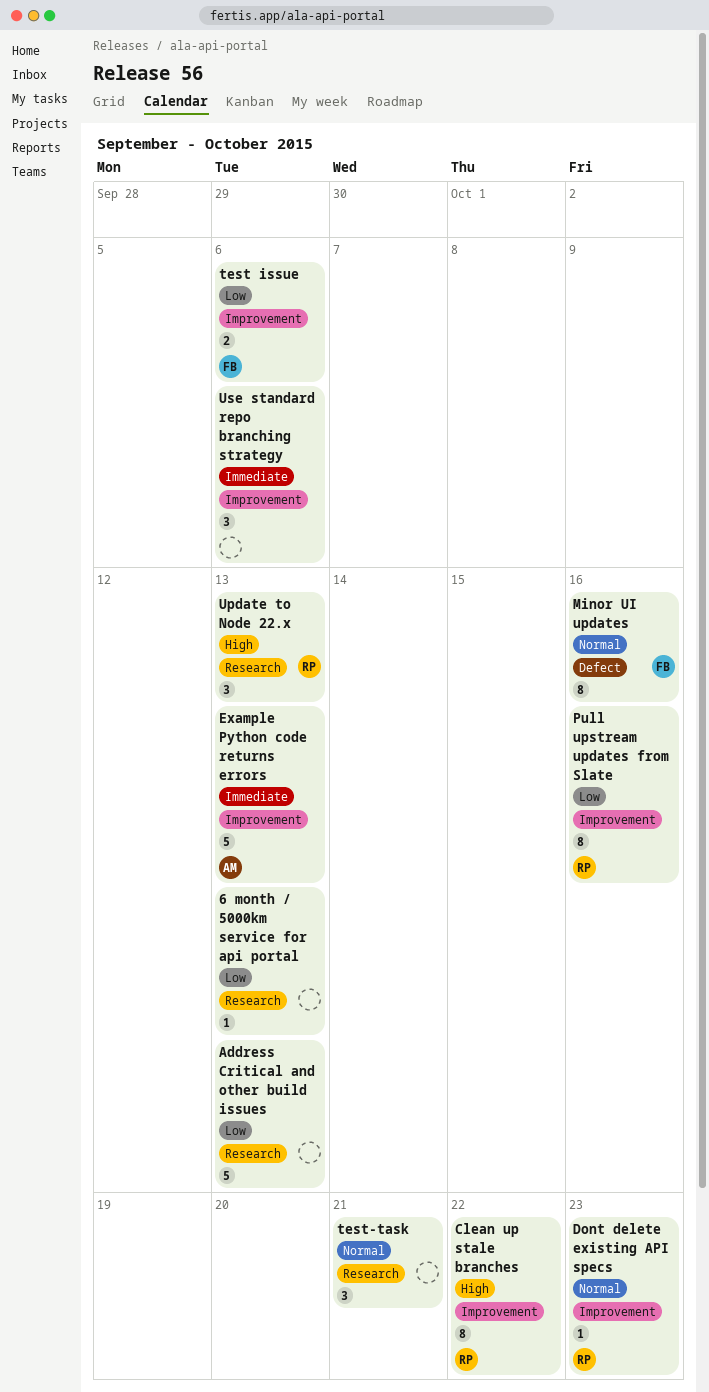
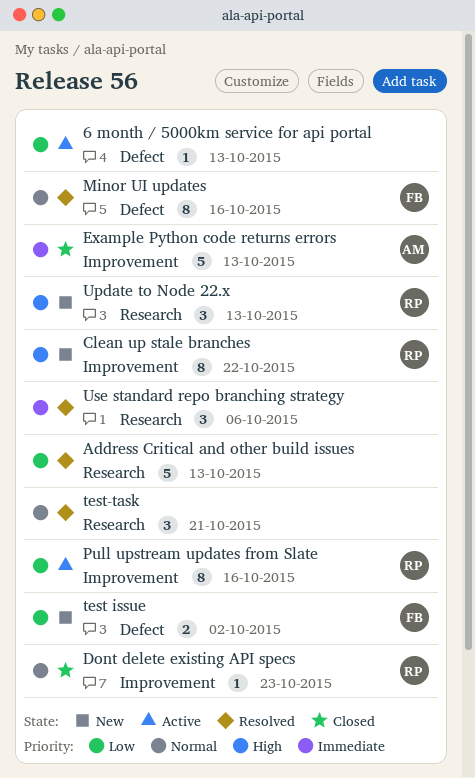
6 month / 5000km service for api portal, label: Research -> Defect
test issue, label: Improvement -> Defect
test issue, due: Oct 6 -> Oct 2
Use standard repo branching strategy, label: Improvement -> Research

